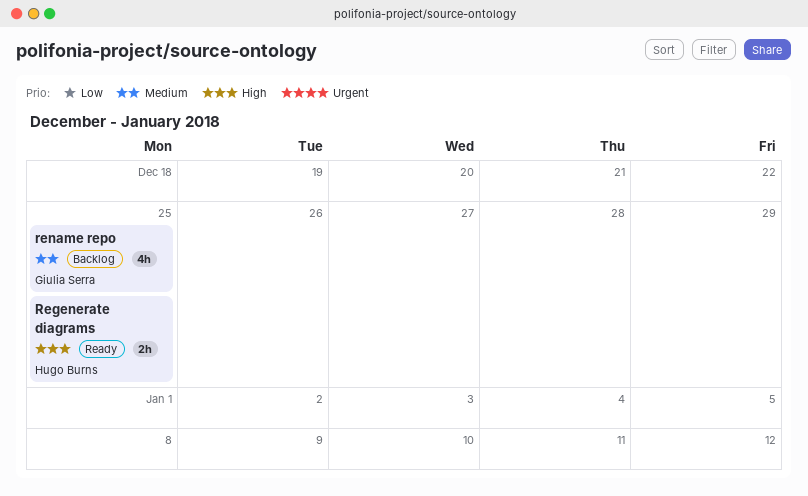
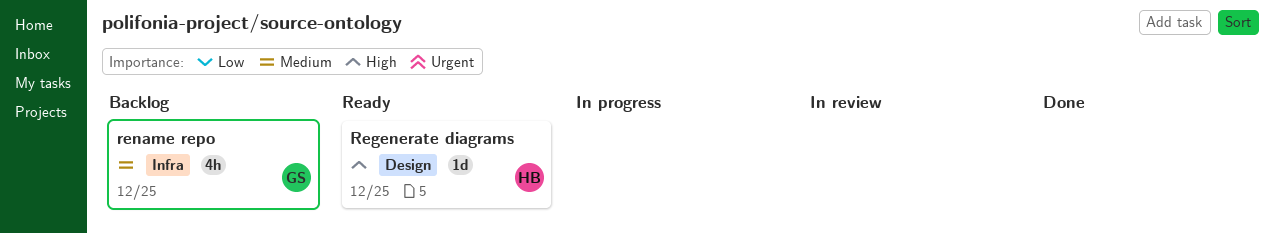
Regenerate diagrams, estimate: 2h -> 1d

